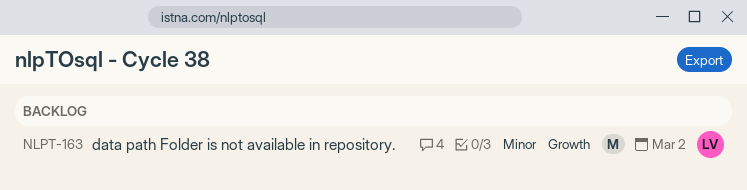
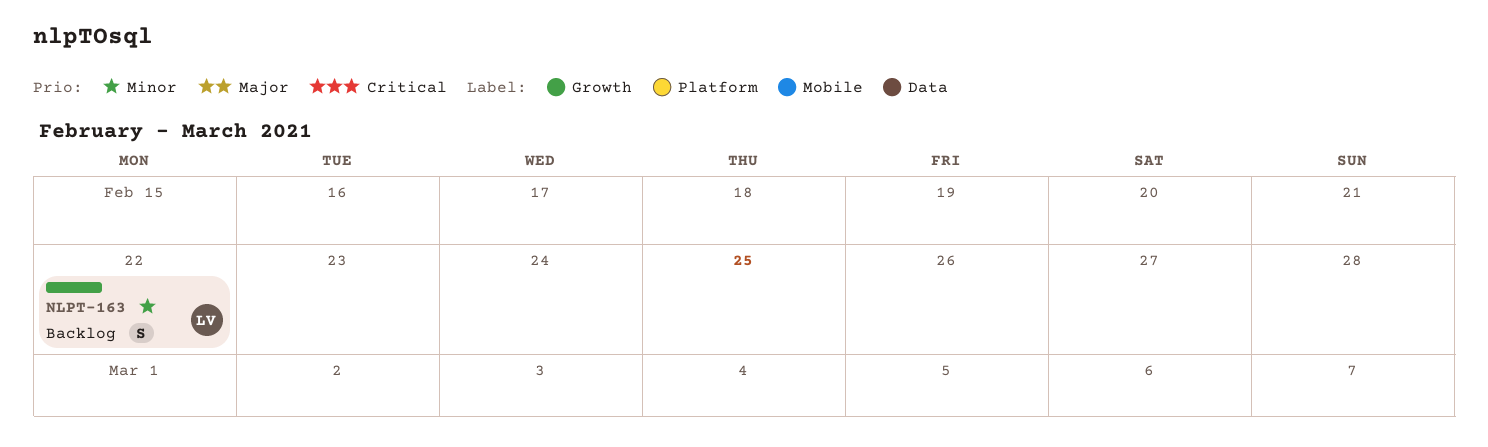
NLPT-163, estimate: M -> S
NLPT-163, due: Mar 2 -> Feb 22

